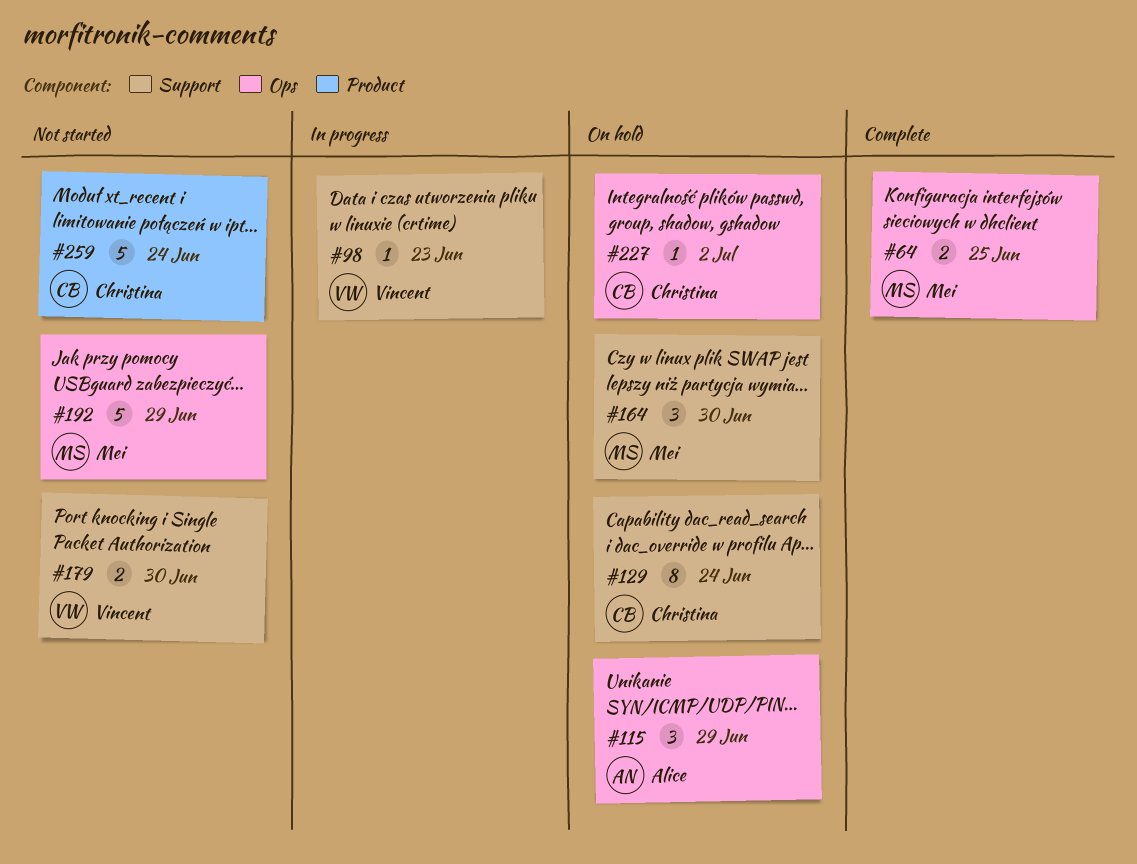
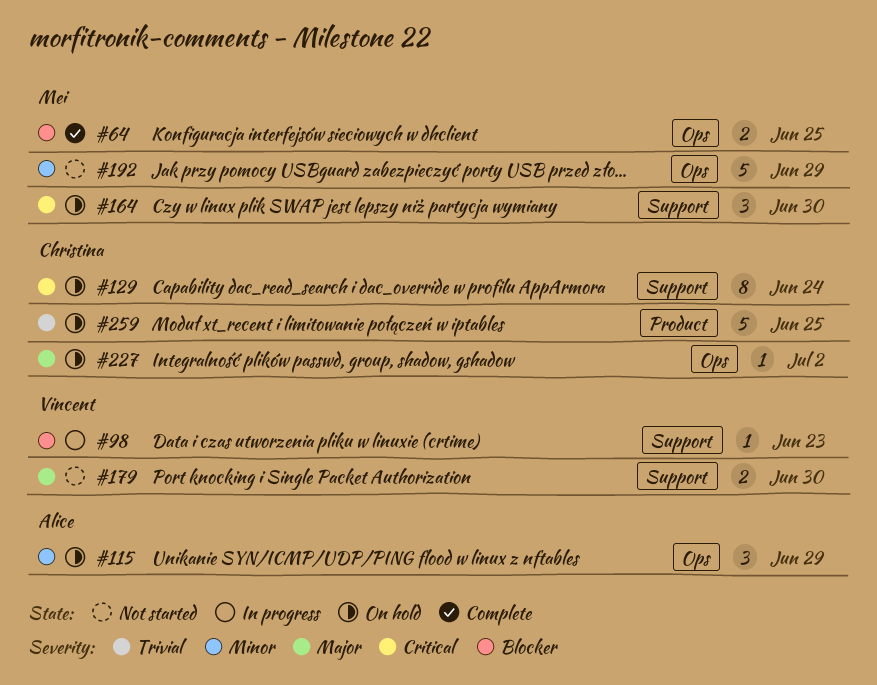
#259, status: Not started -> On hold
#259, due: Jun 24 -> Jun 25

